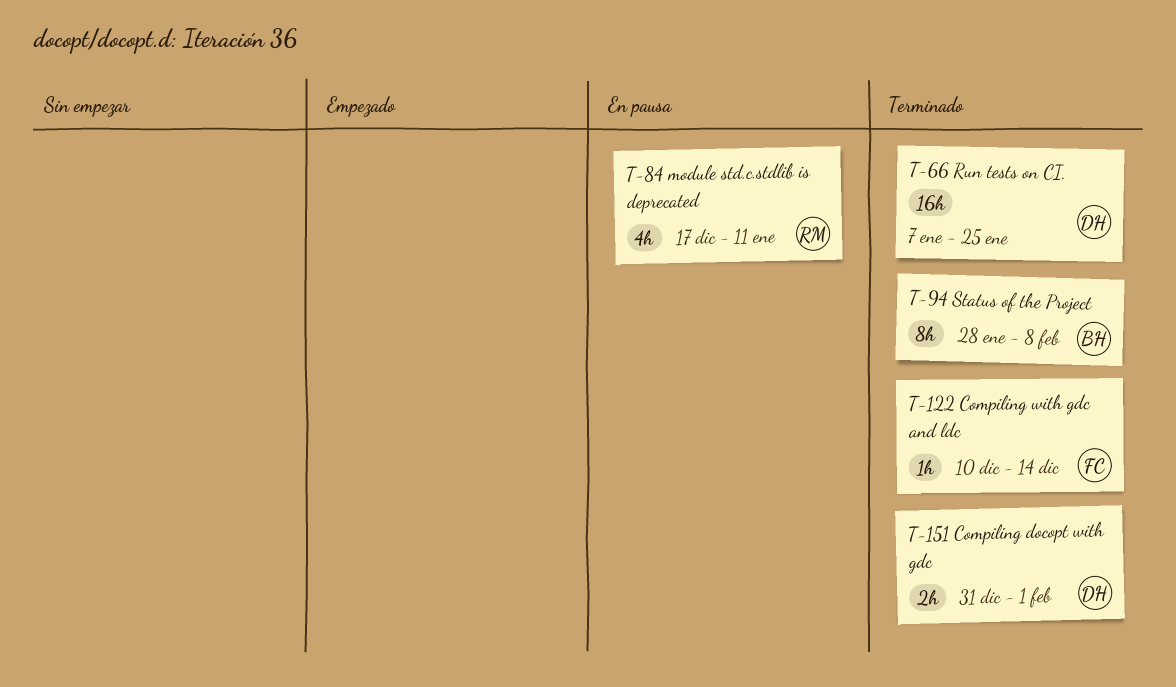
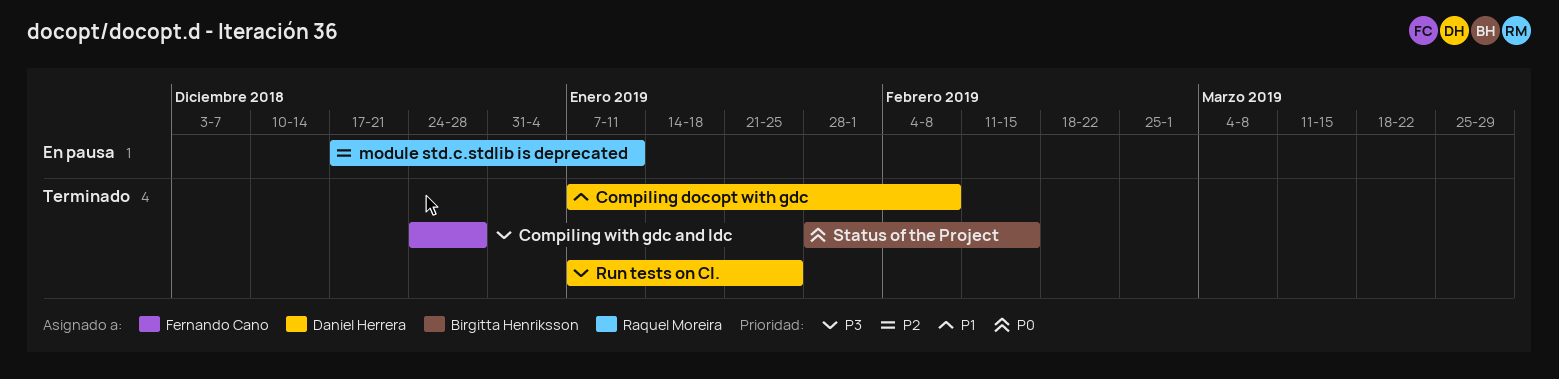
Compiling docopt with gdc, start: Dec 31 -> Jan 7
Compiling docopt with gdc, due: Feb 1 -> Feb 8
Compiling with gdc and ldc, start: Dec 10 -> Dec 24
Compiling with gdc and ldc, due: Dec 14 -> Dec 28
Status of the Project, due: Feb 8 -> Feb 15

